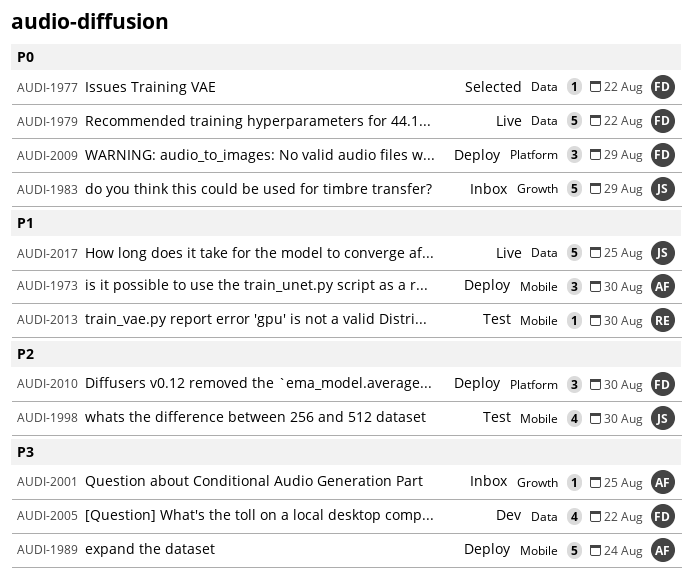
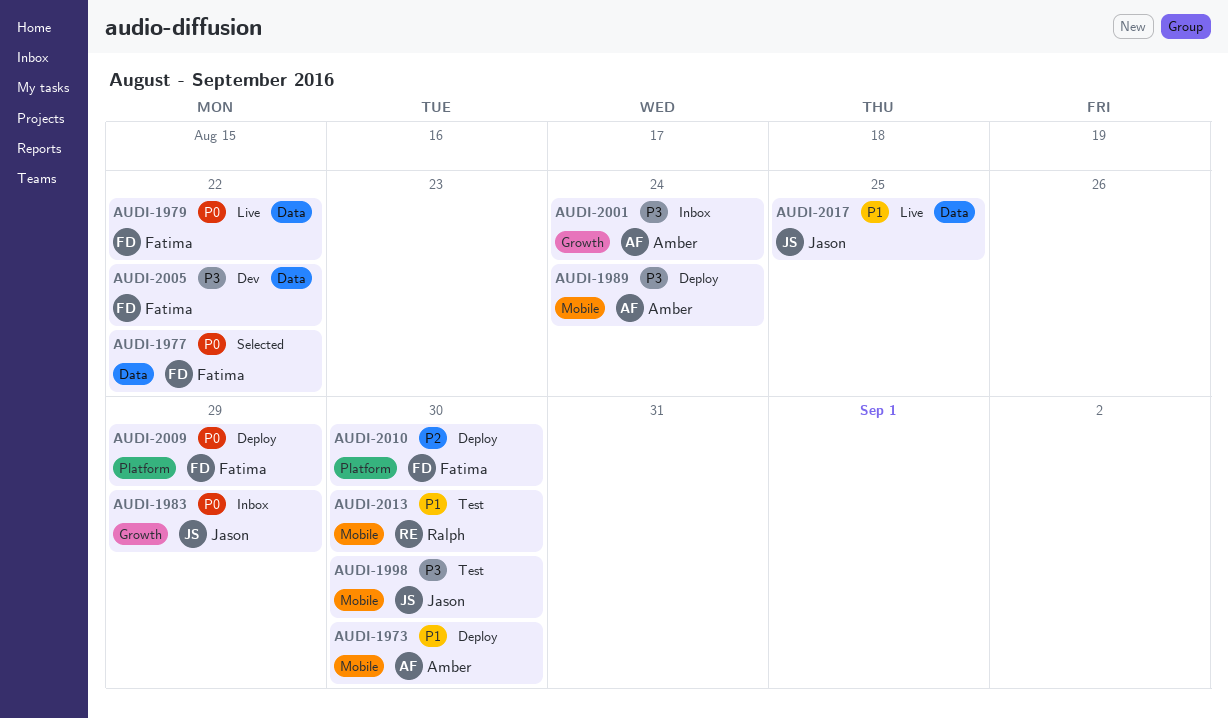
AUDI-1998, priority: P2 -> P3
AUDI-2001, due: Aug 25 -> Aug 24

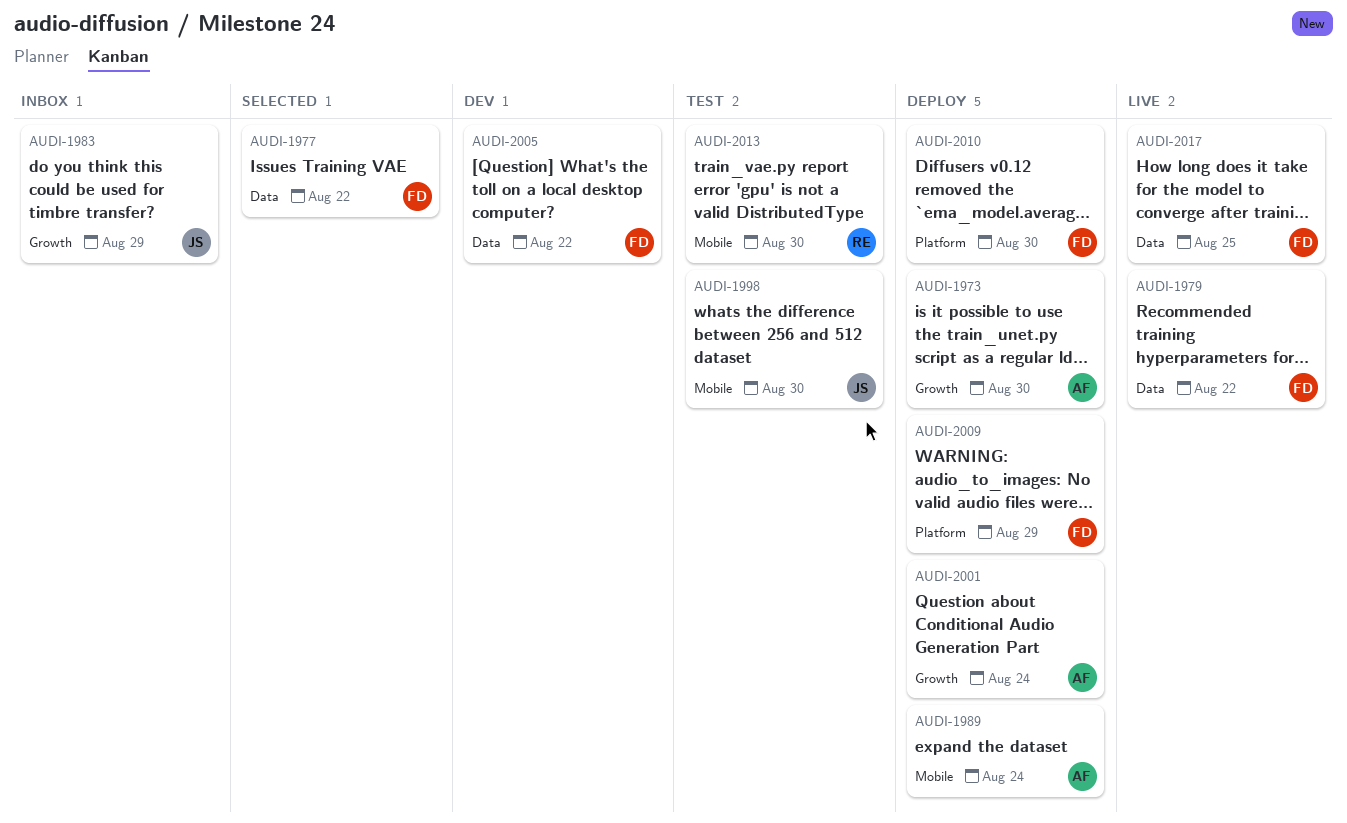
AUDI-1973, label: Mobile -> Growth
AUDI-2001, status: Inbox -> Deploy
AUDI-2017, owner: Jason -> Fatima

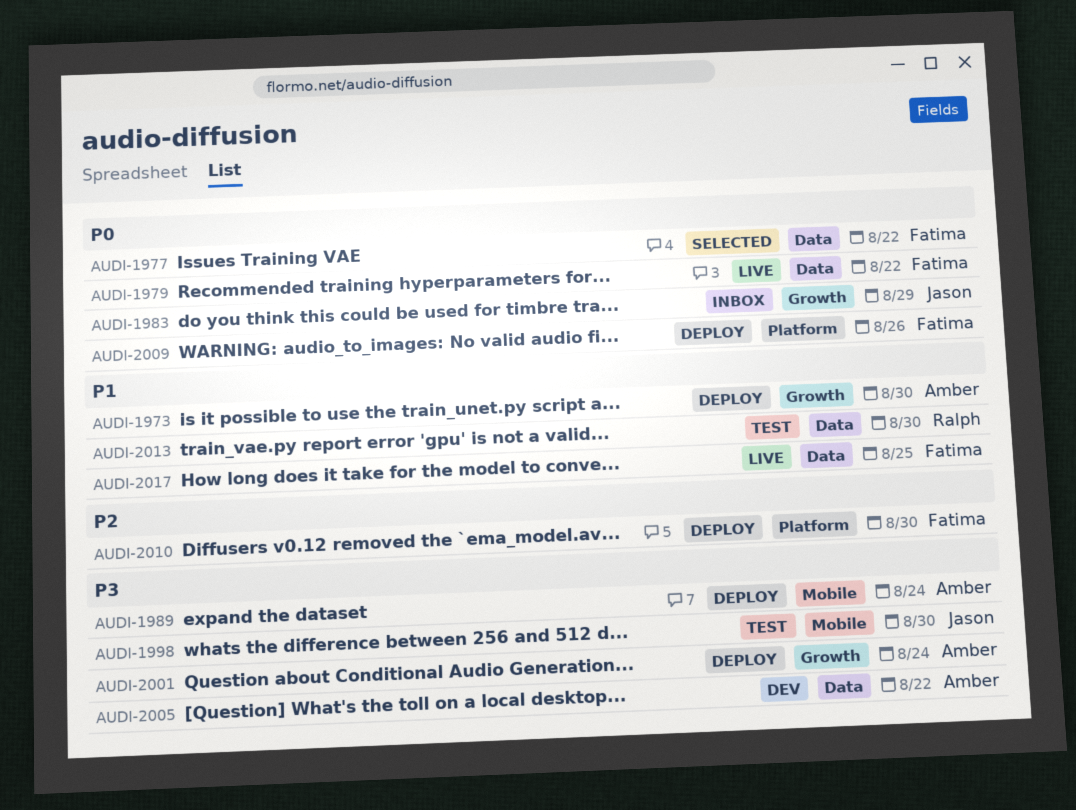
AUDI-2005, owner: Fatima -> Amber
AUDI-2009, due: Aug 29 -> Aug 26
AUDI-2013, label: Mobile -> Data

